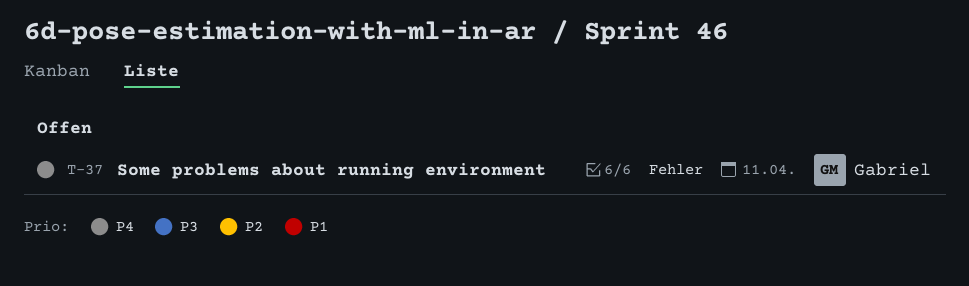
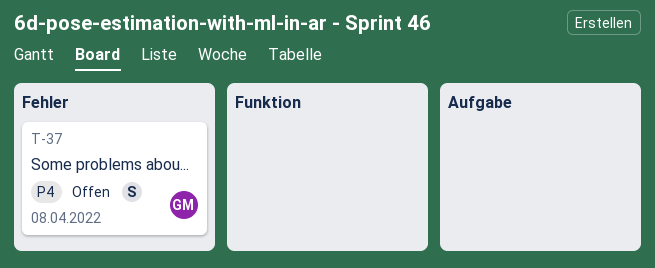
T-37, due: Apr 11 -> Apr 8

